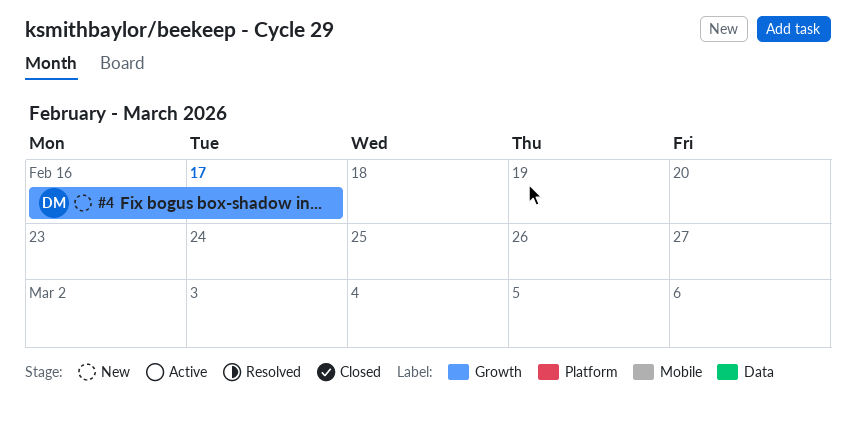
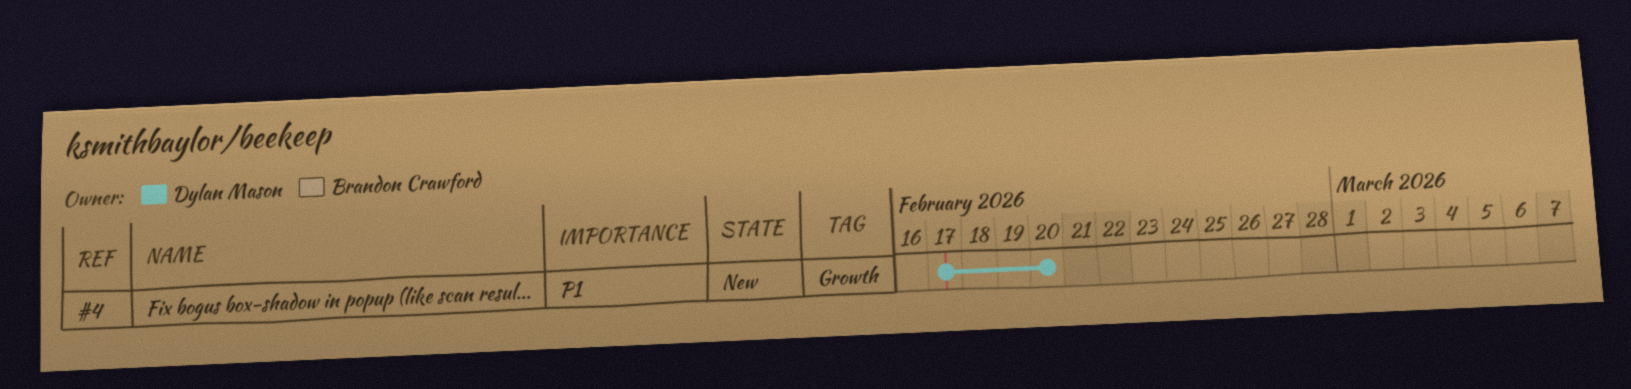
#4, start: Feb 16 -> Feb 17
#4, due: Feb 17 -> Feb 20

